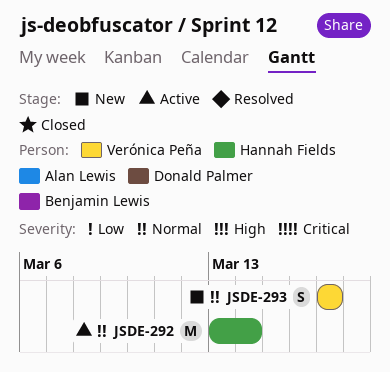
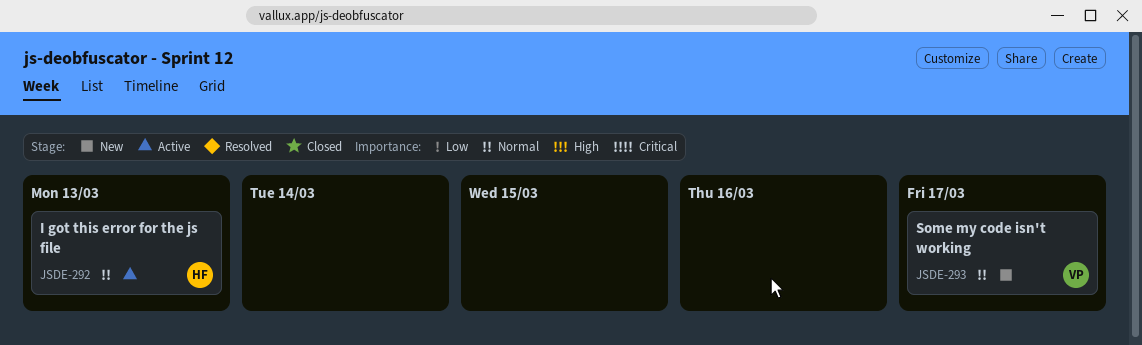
JSDE-292, due: Mar 14 -> Mar 13

